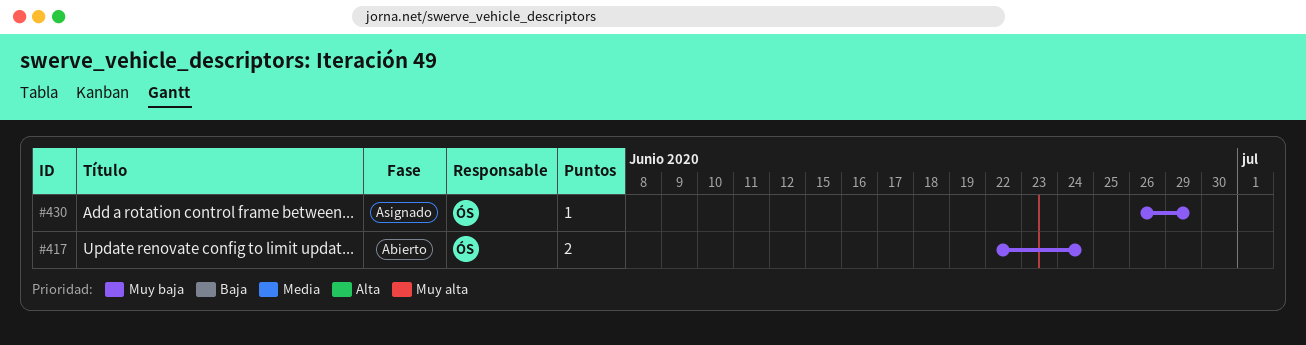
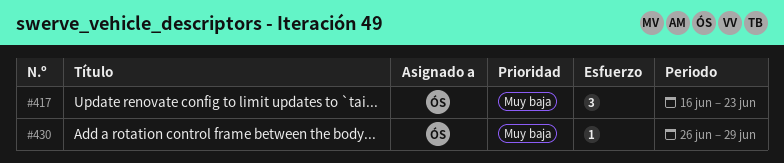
#417, estimate: 2 -> 3
#417, start: Jun 22 -> Jun 16
#417, due: Jun 24 -> Jun 23

